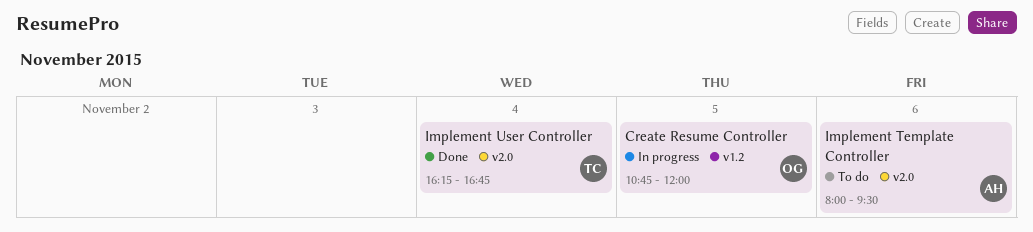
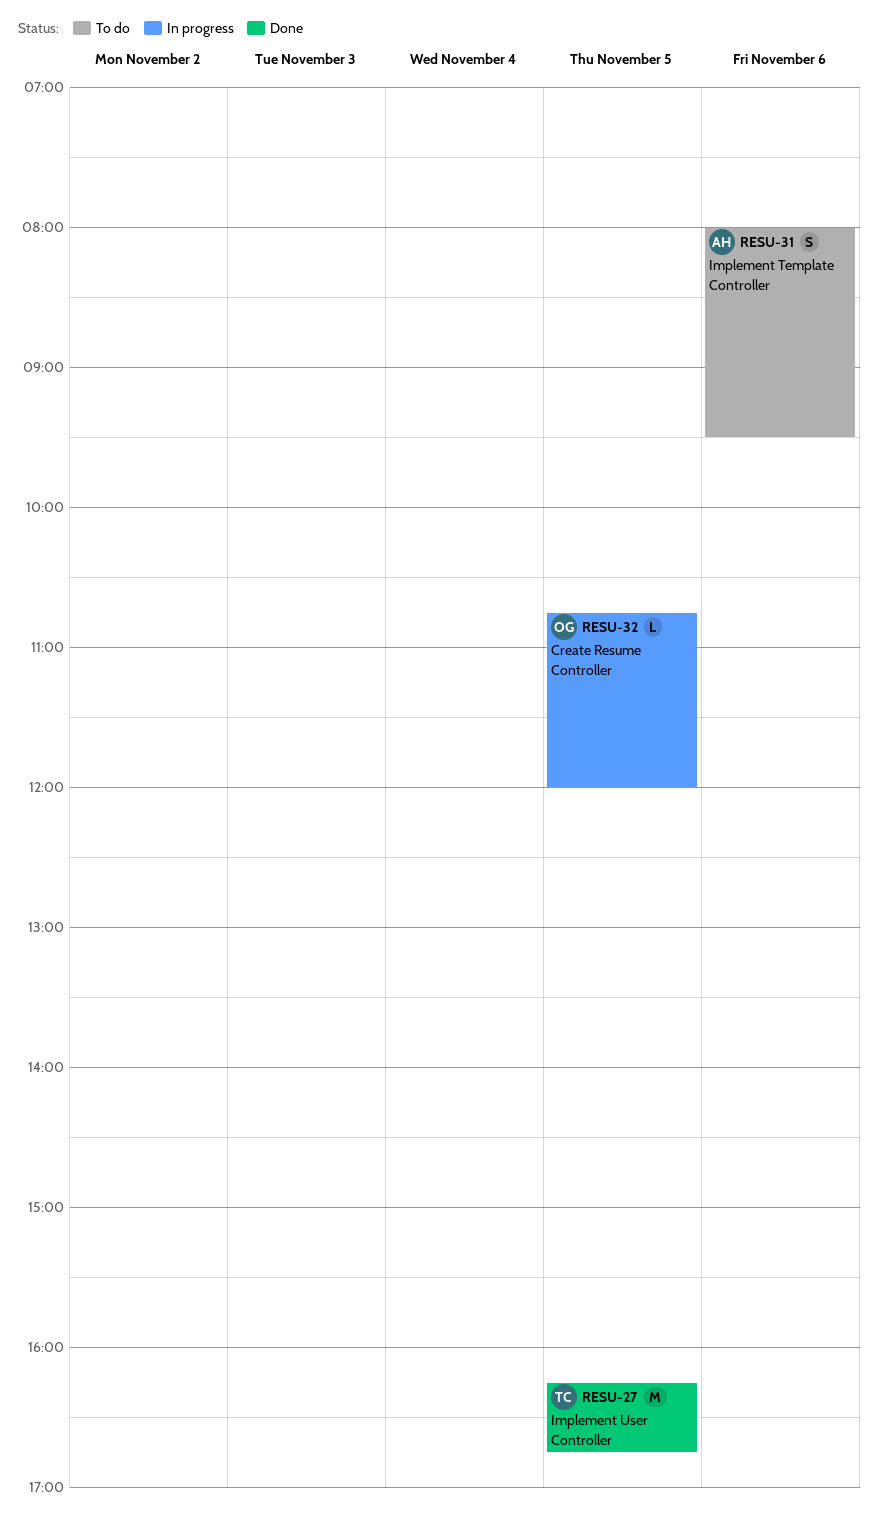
Implement User Controller, day: Nov 4 -> Nov 5

